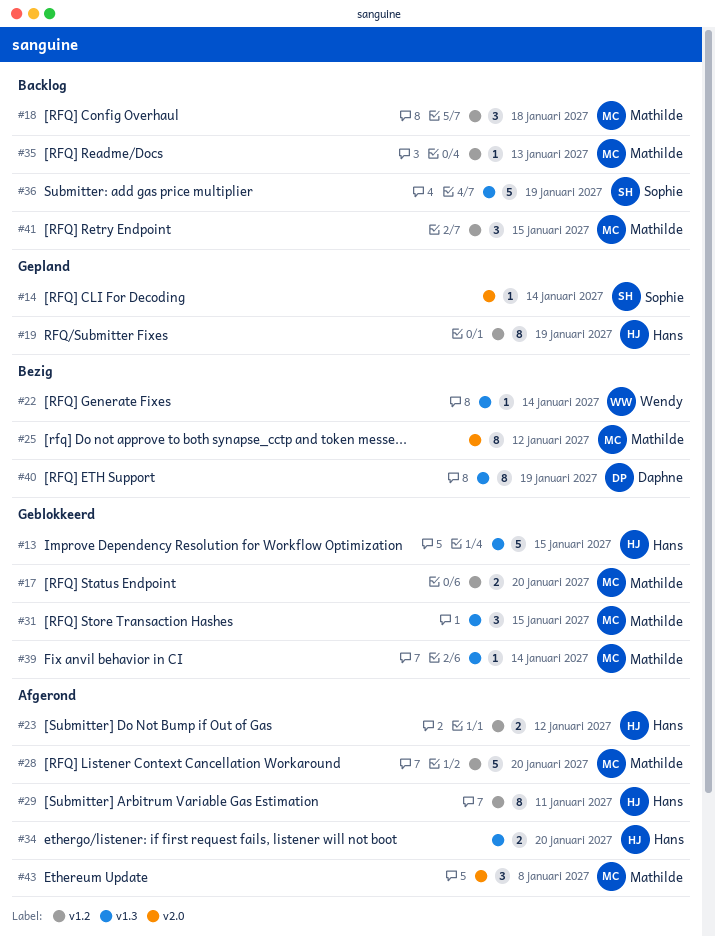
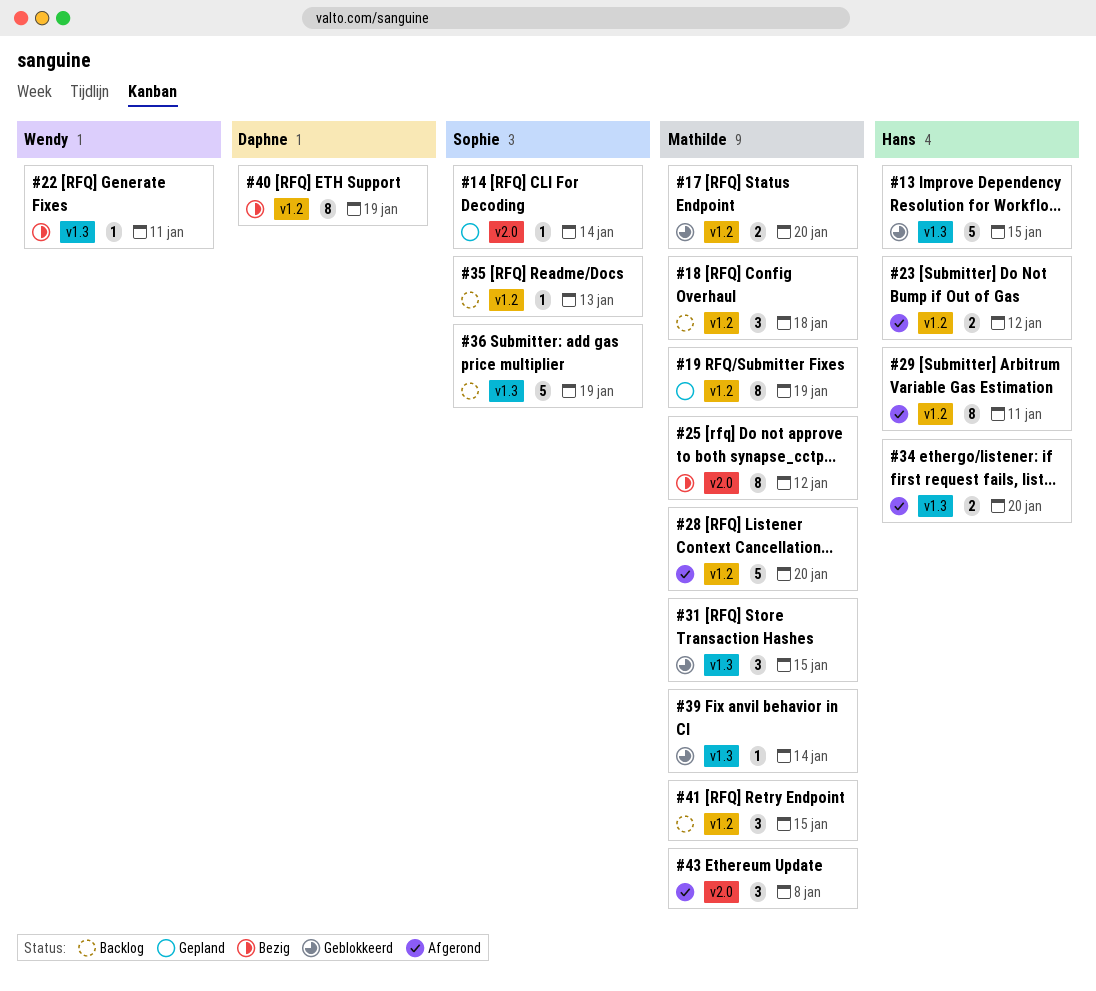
#19, owner: Hans -> Mathilde
#22, due: Jan 14 -> Jan 11
#35, owner: Mathilde -> Sophie
#40, label: v1.3 -> v1.2

